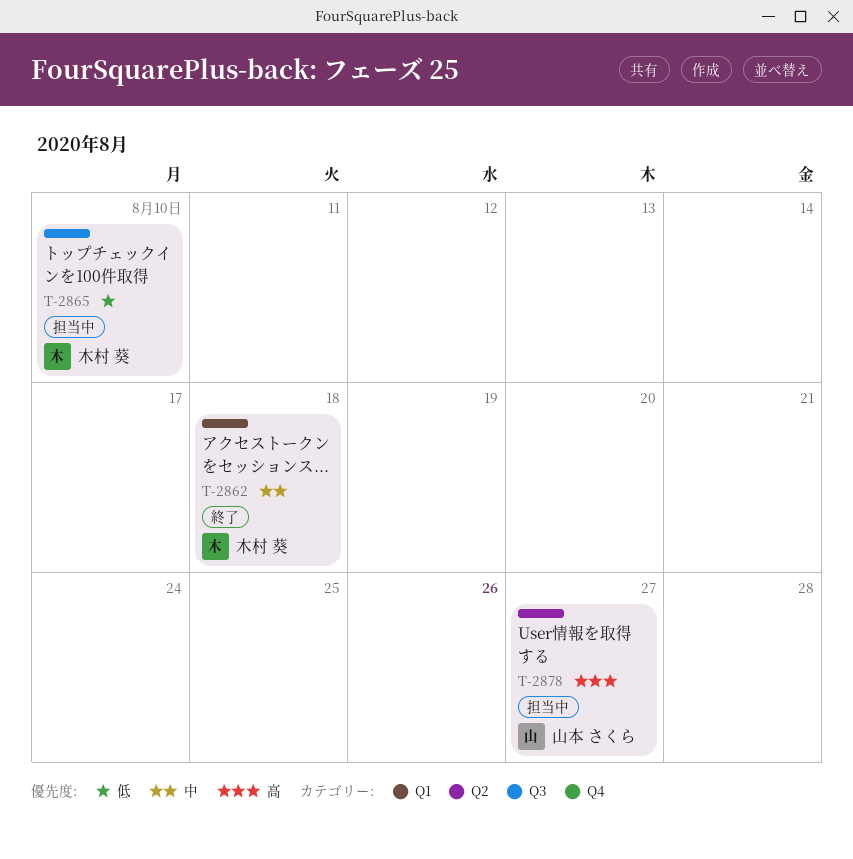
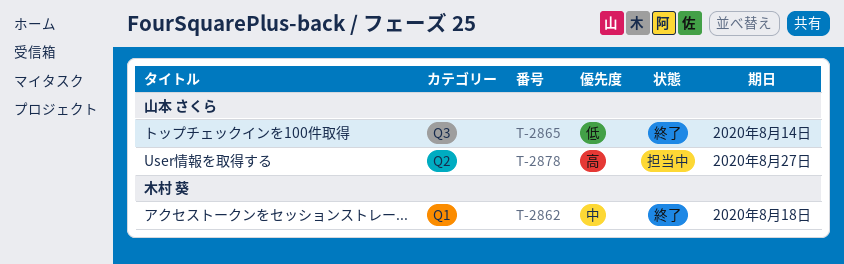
T-2865, status: 担当中 -> 終了
T-2865, owner: 木村 葵 -> 山本 さくら
T-2865, due: Aug 10 -> Aug 14

